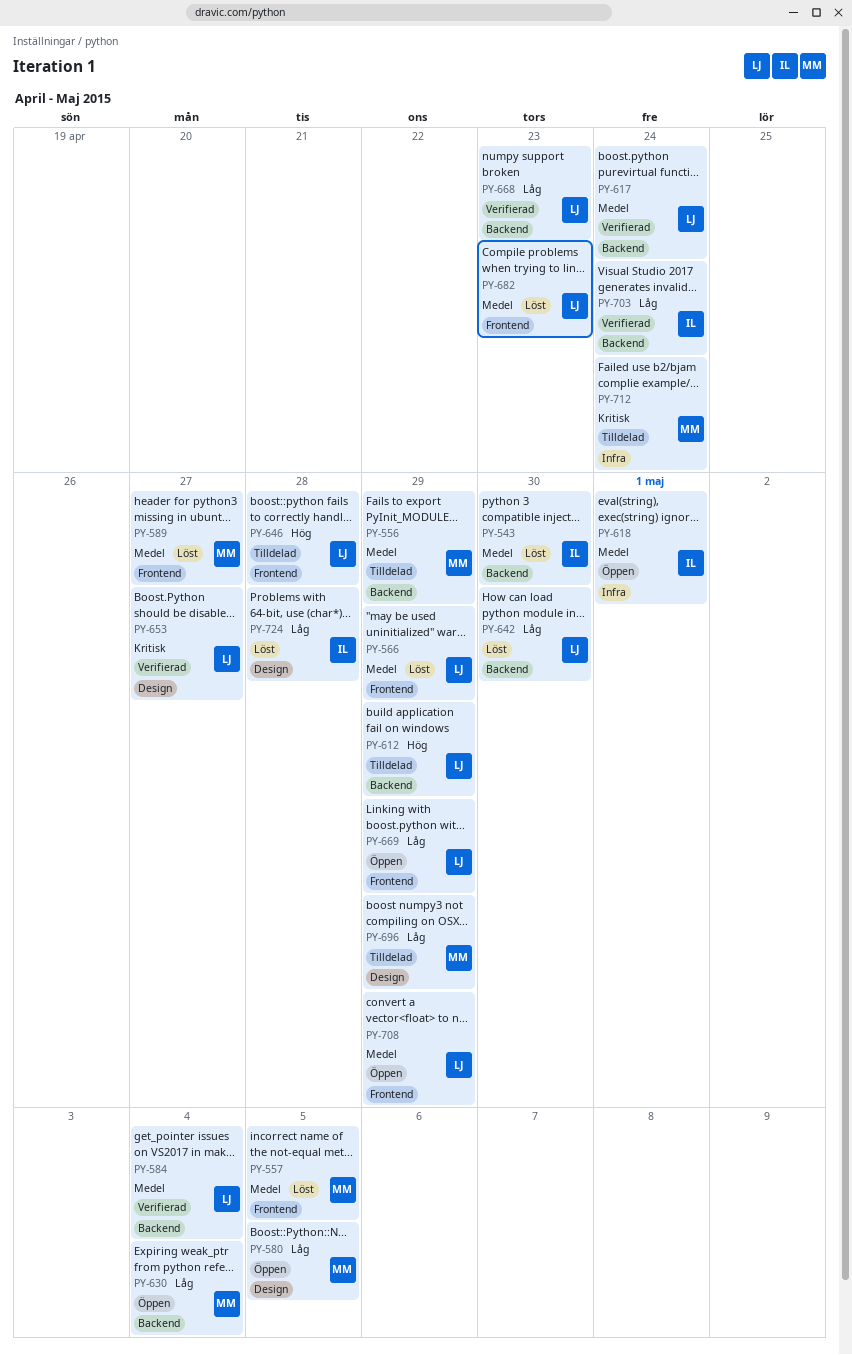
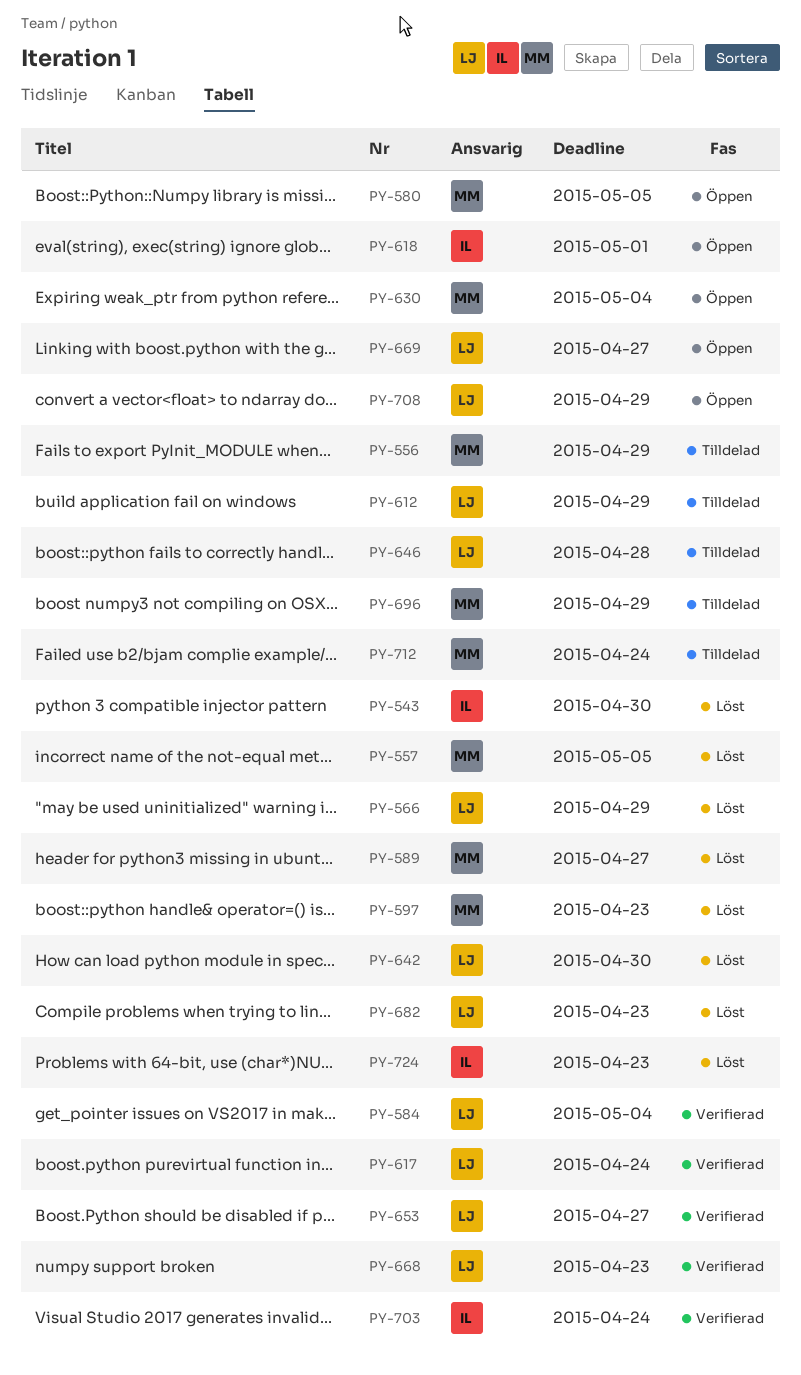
PY-597: none -> present
PY-669, due: Apr 29 -> Apr 27
PY-724, due: Apr 28 -> Apr 23

